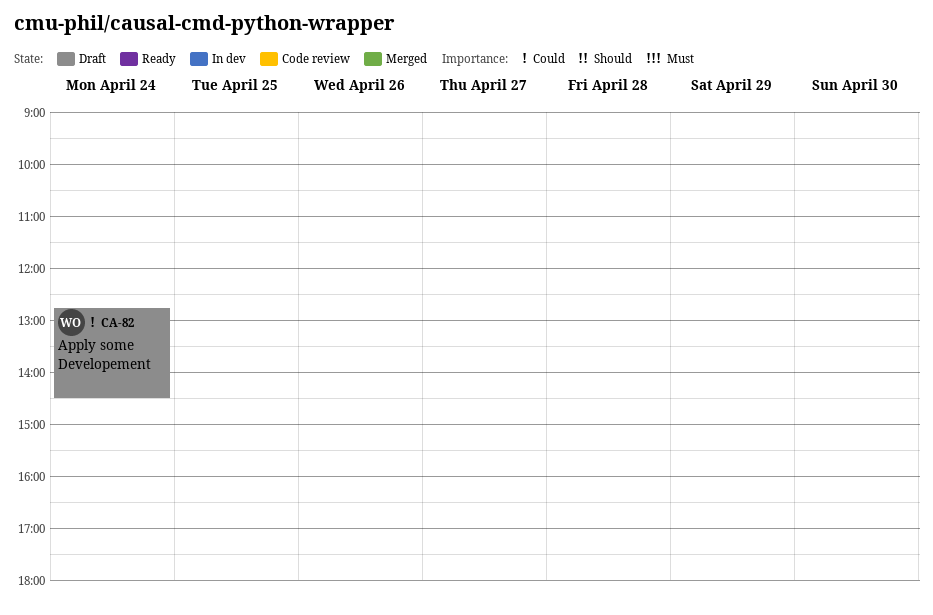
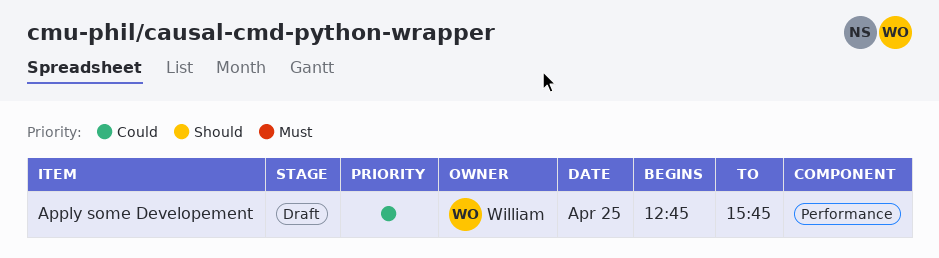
Apply some Developement, day: Apr 24 -> Apr 25
Apply some Developement, ends: 14:30 -> 15:45

